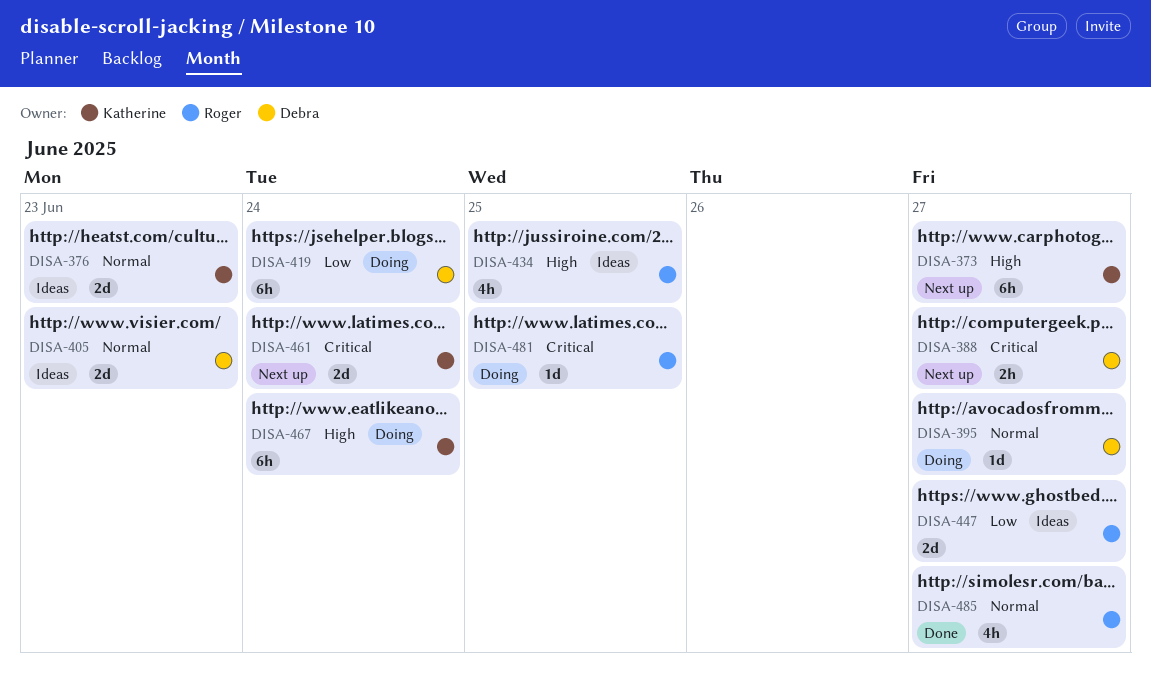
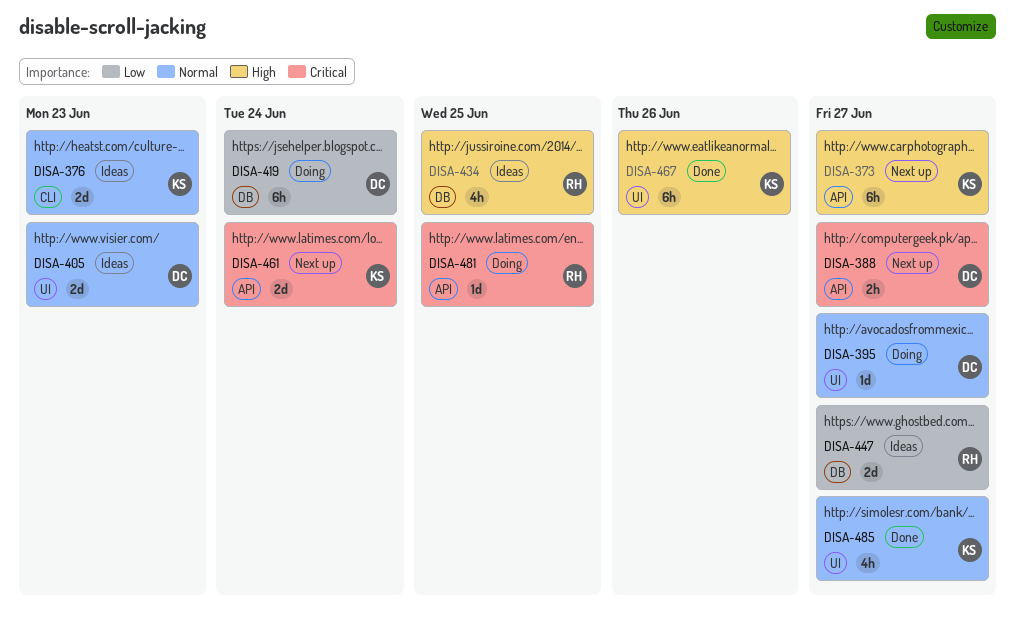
DISA-467, status: Doing -> Done
DISA-467, due: Jun 24 -> Jun 26
DISA-485, owner: Roger -> Katherine

